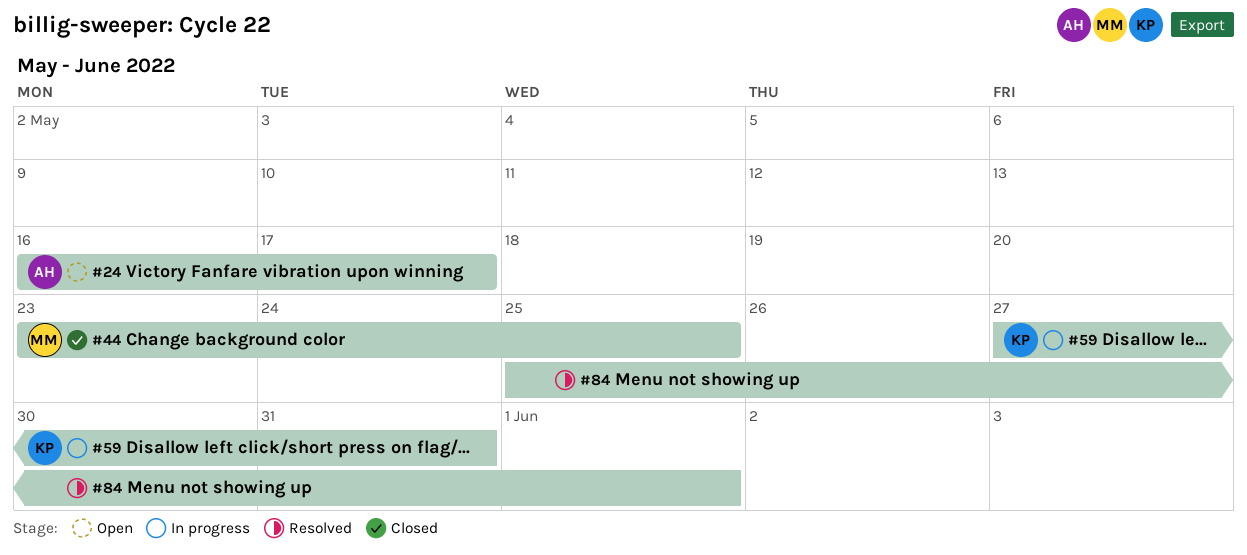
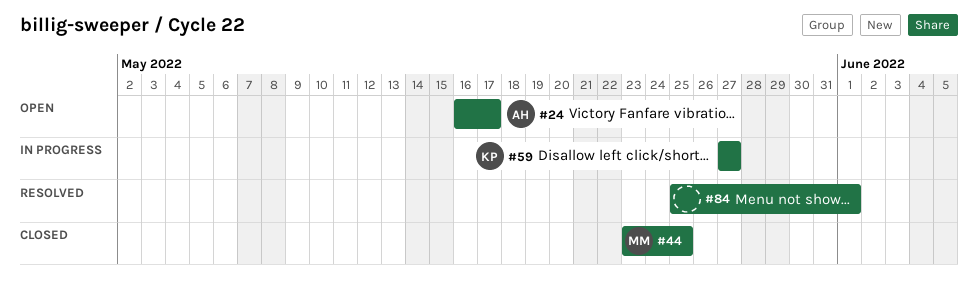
#59, due: May 31 -> May 27

